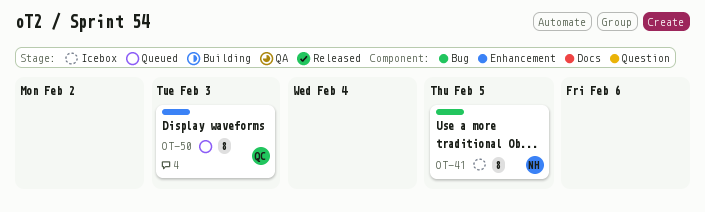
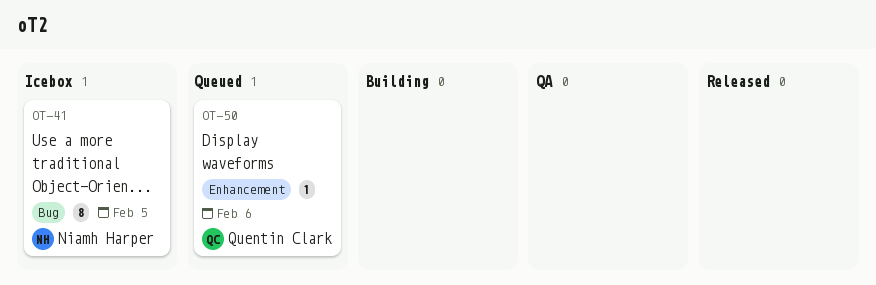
OT-50, estimate: 8 -> 1
OT-50, due: Feb 3 -> Feb 6

